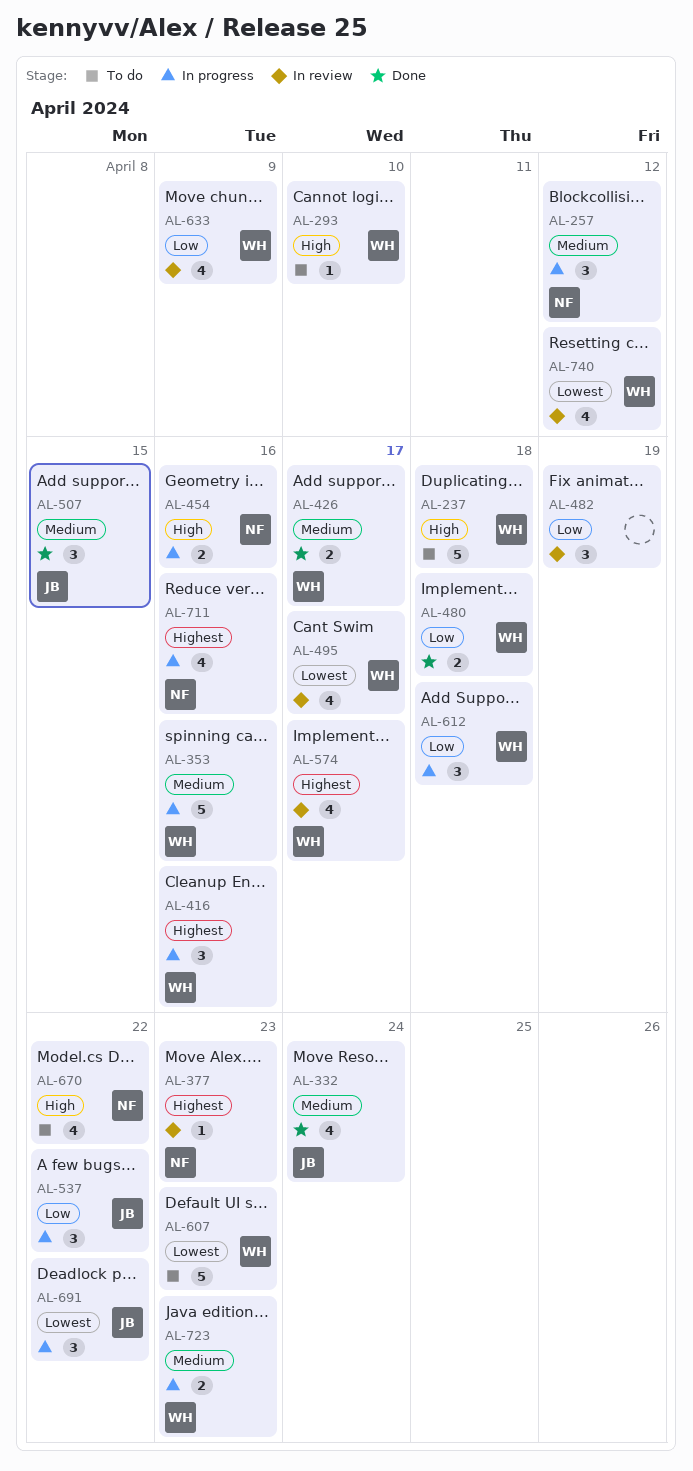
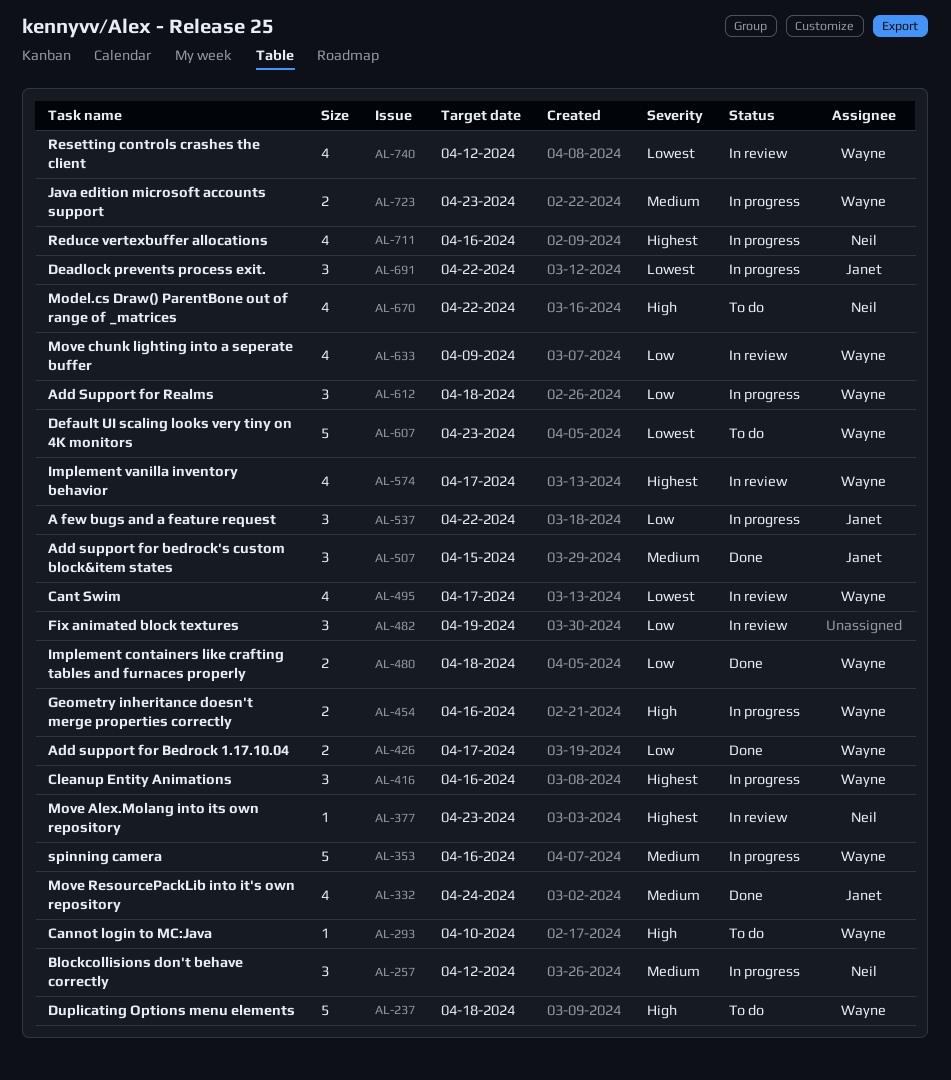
AL-426, priority: Medium -> Low
AL-454, owner: Neil -> Wayne

